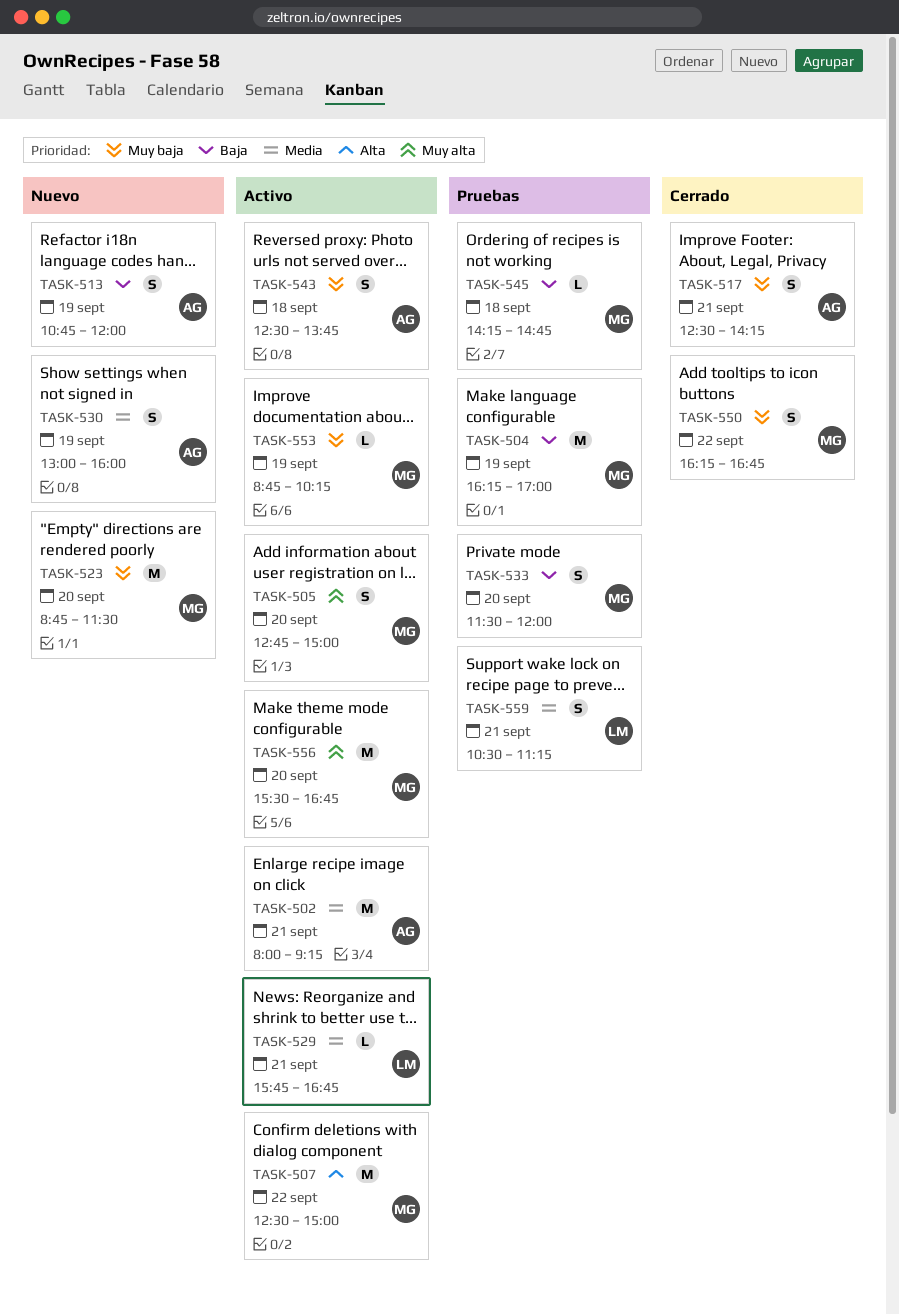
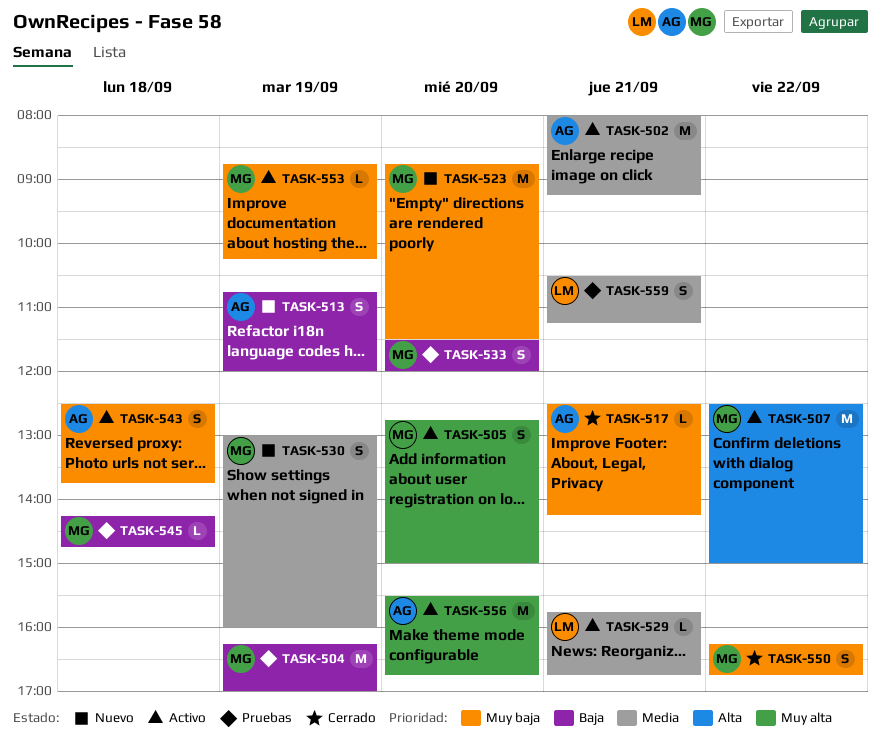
TASK-517, estimate: S -> L
TASK-530, owner: AG -> MG
TASK-556, owner: MG -> AG

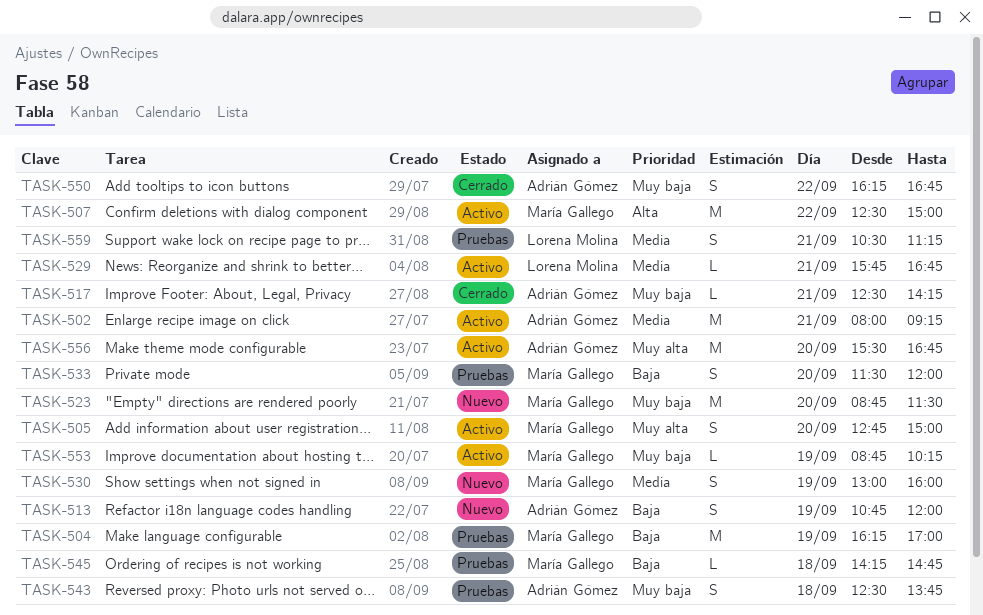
TASK-543, status: Activo -> Pruebas
TASK-550, owner: María Gallego -> Adrián Gómez

